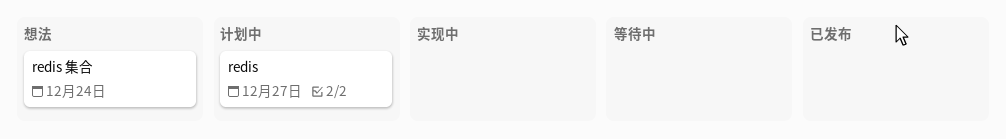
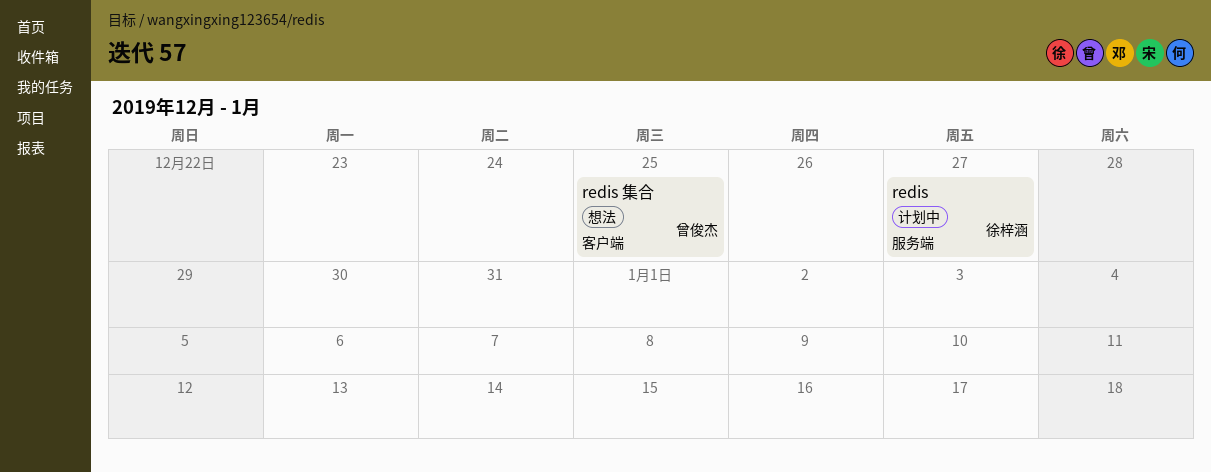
redis 集合, due: Dec 24 -> Dec 25

